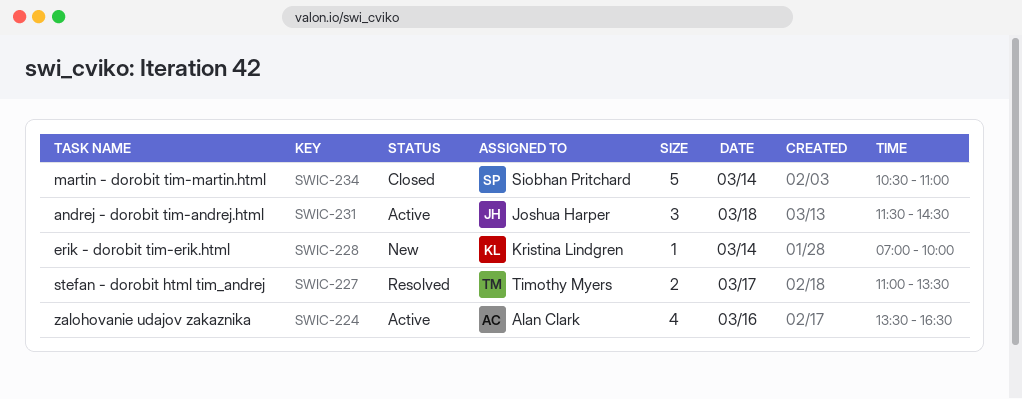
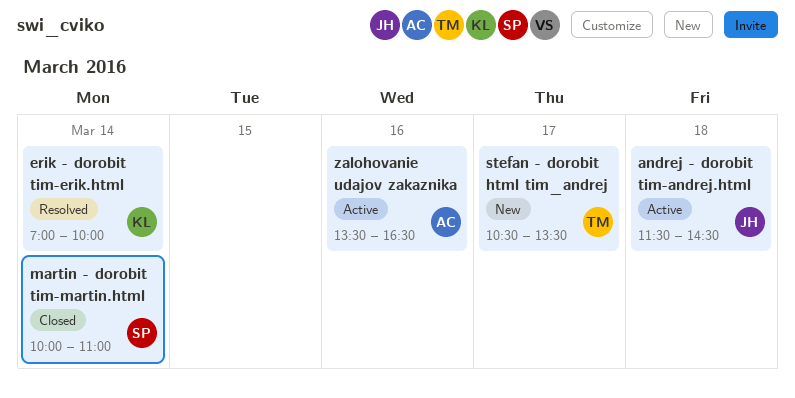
erik - dorobit tim-erik.html, status: New -> Resolved
martin - dorobit tim-martin.html, begins: 10:30 -> 10:00
stefan - dorobit html tim_andrej, status: Resolved -> New
stefan - dorobit html tim_andrej, begins: 11:00 -> 10:30

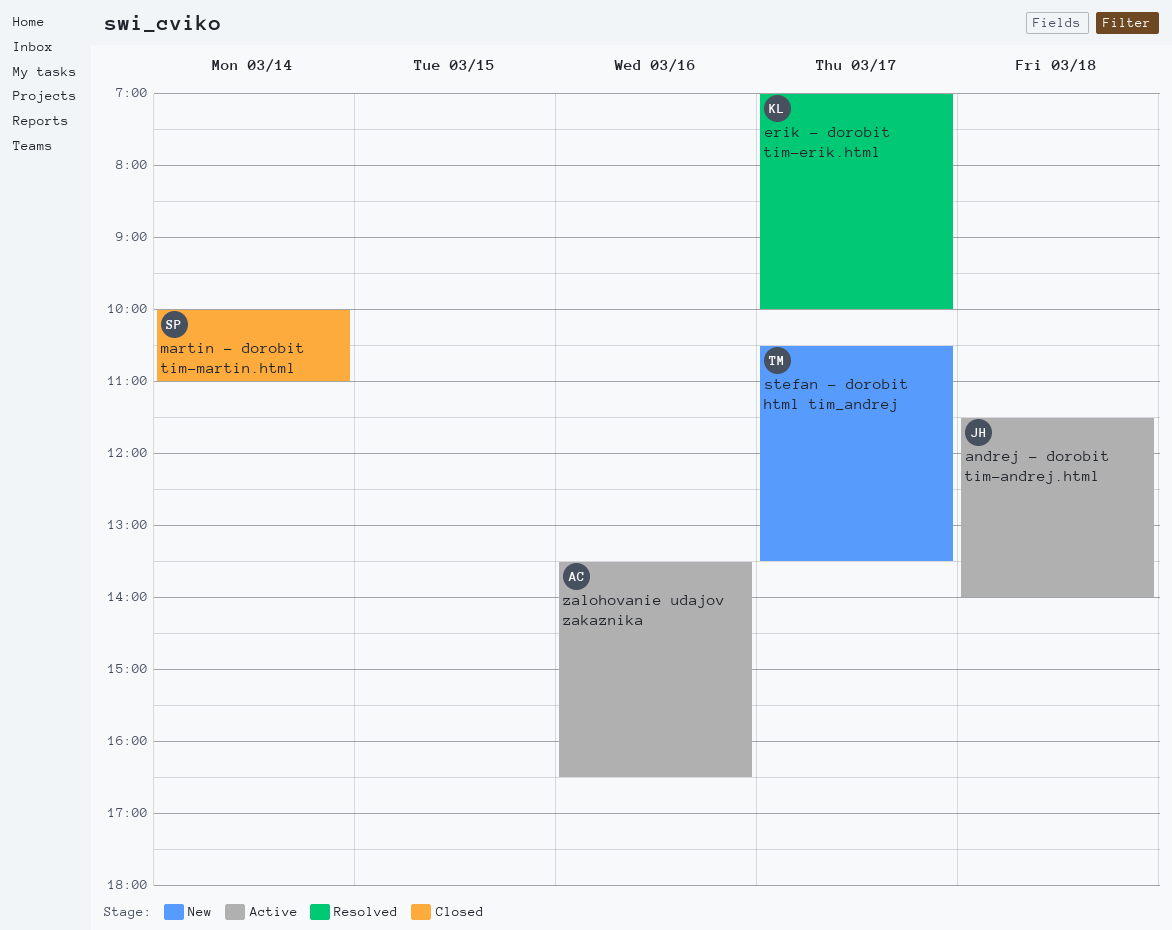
andrej - dorobit tim-andrej.html, ends: 14:30 -> 14:00
erik - dorobit tim-erik.html, day: Mar 14 -> Mar 17

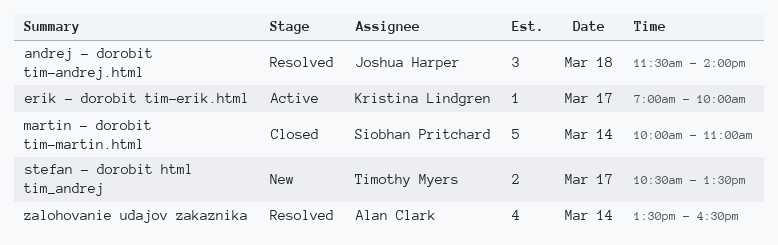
andrej - dorobit tim-andrej.html, status: Active -> Resolved
erik - dorobit tim-erik.html, status: Resolved -> Active
zalohovanie udajov zakaznika, status: Active -> Resolved
zalohovanie udajov zakaznika, day: Mar 16 -> Mar 14

